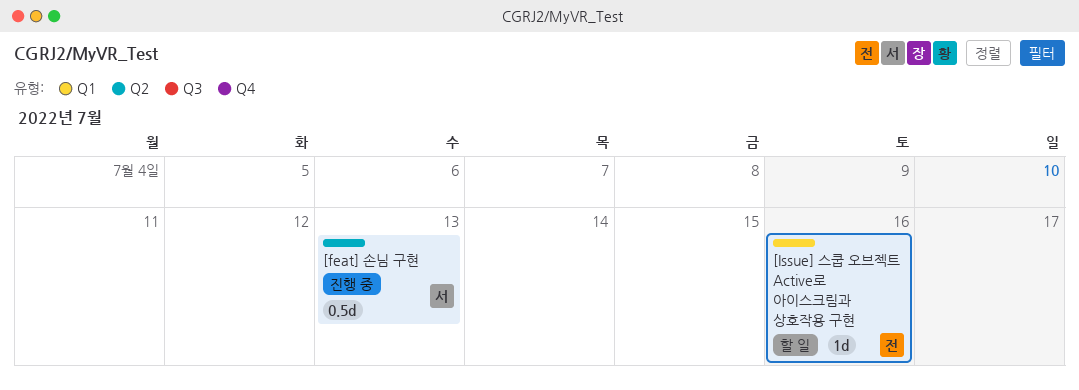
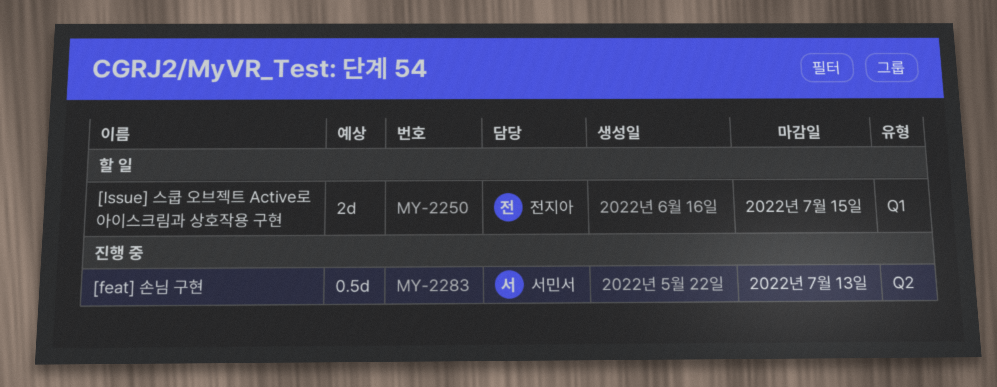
[Issue] 스쿱 오브젝트 Active로 아이스크림과 상호작용 구현, estimate: 1d -> 2d
[Issue] 스쿱 오브젝트 Active로 아이스크림과 상호작용 구현, due: Jul 16 -> Jul 15

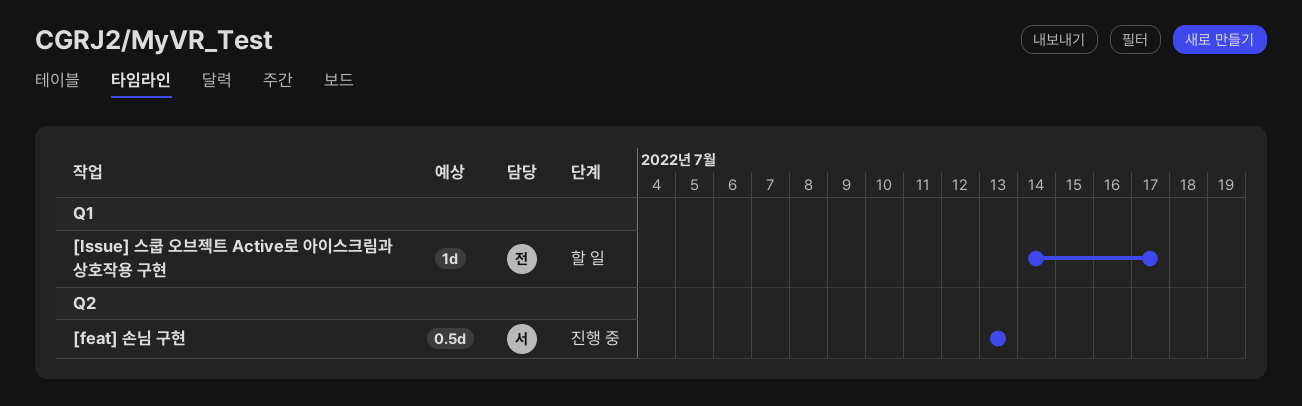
[Issue] 스쿱 오브젝트 Active로 아이스크림과 상호작용 구현, estimate: 2d -> 1d
[Issue] 스쿱 오브젝트 Active로 아이스크림과 상호작용 구현, due: Jul 15 -> Jul 17

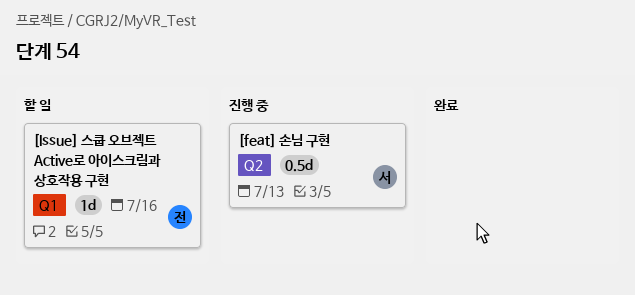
[Issue] 스쿱 오브젝트 Active로 아이스크림과 상호작용 구현, due: Jul 17 -> Jul 16

